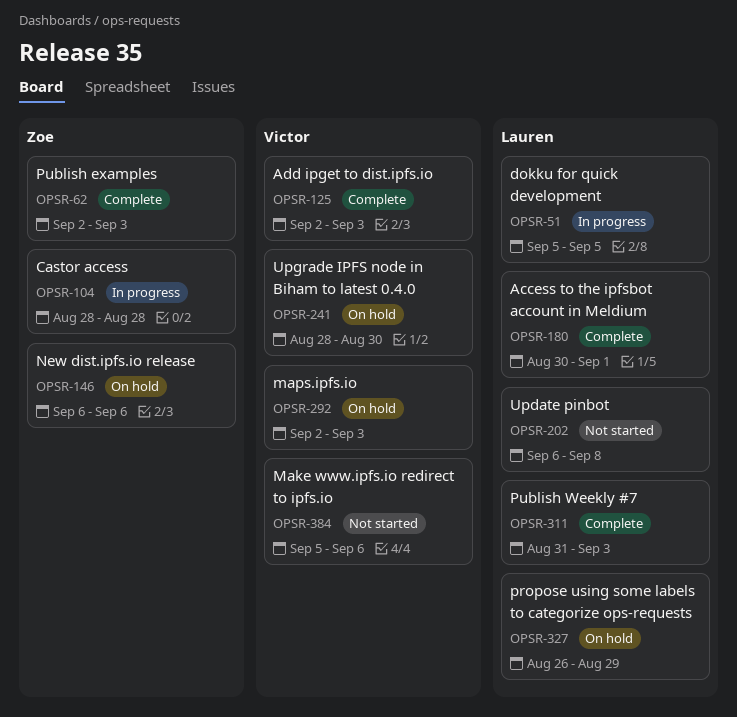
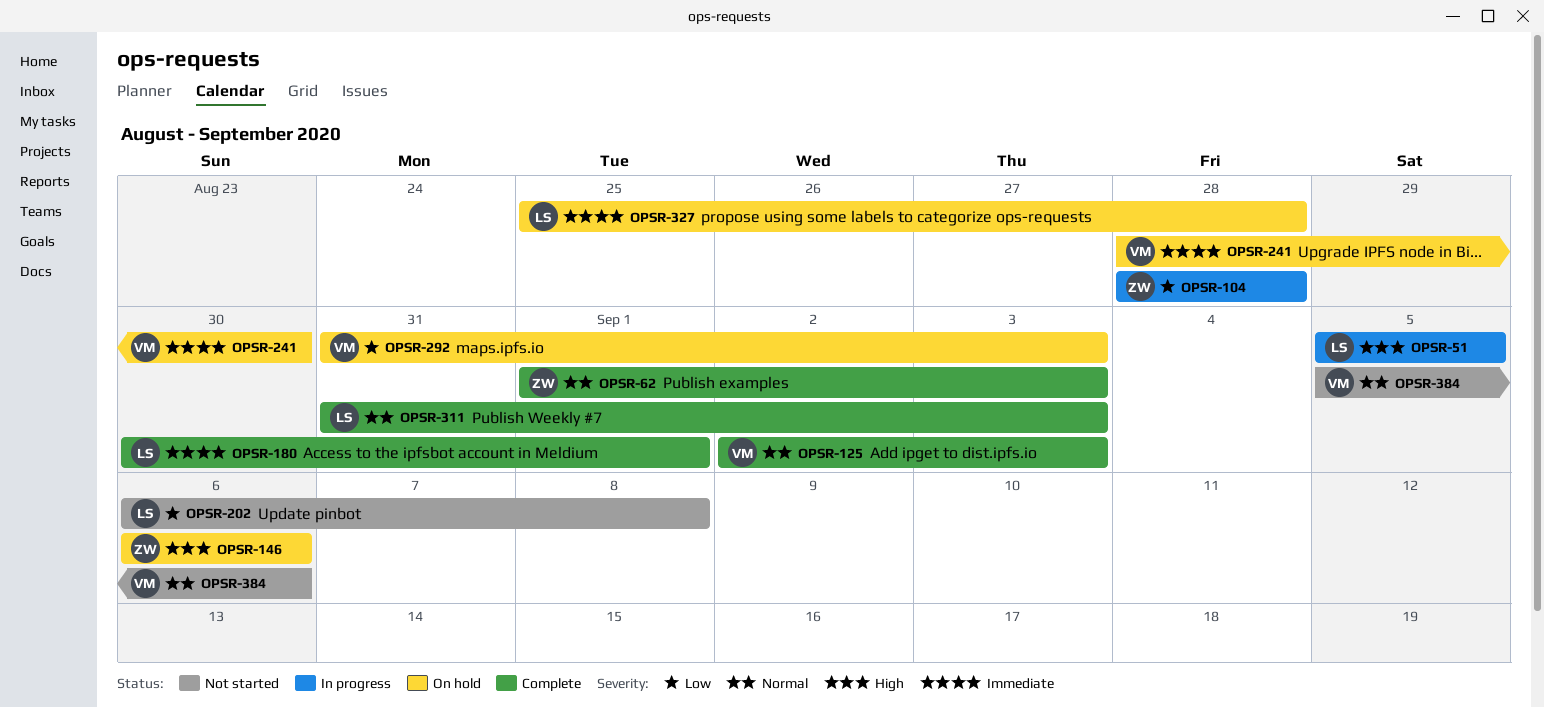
OPSR-62, start: Sep 2 -> Sep 1
OPSR-292, start: Sep 2 -> Aug 31
OPSR-327, start: Aug 26 -> Aug 25
OPSR-327, due: Aug 29 -> Aug 28

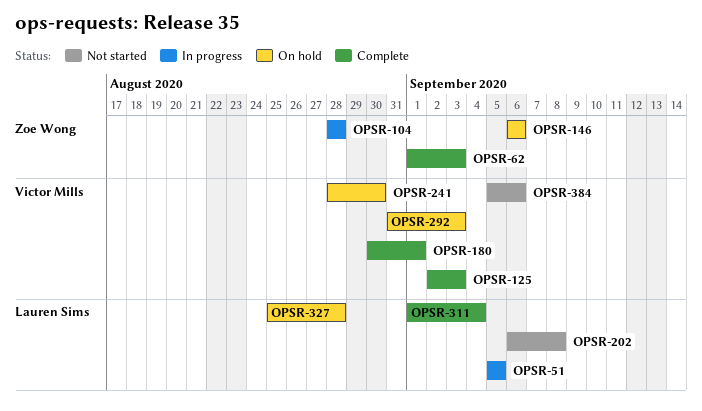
OPSR-180, owner: Lauren Sims -> Victor Mills
OPSR-311, start: Aug 31 -> Sep 1
OPSR-311, due: Sep 3 -> Sep 4

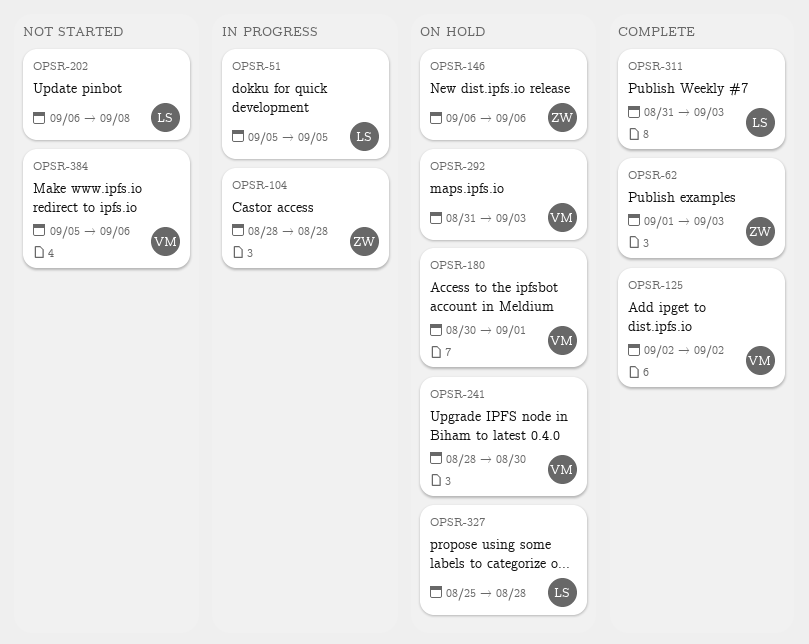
OPSR-125, due: Sep 3 -> Sep 2
OPSR-180, status: Complete -> On hold
OPSR-311, start: Sep 1 -> Aug 31
OPSR-311, due: Sep 4 -> Sep 3

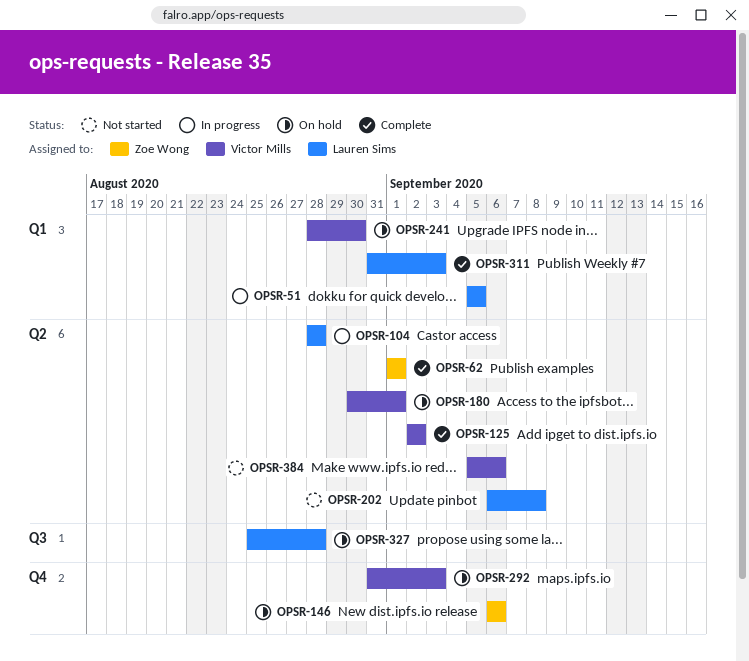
OPSR-62, due: Sep 3 -> Sep 1
OPSR-104, owner: Zoe Wong -> Lauren Sims

